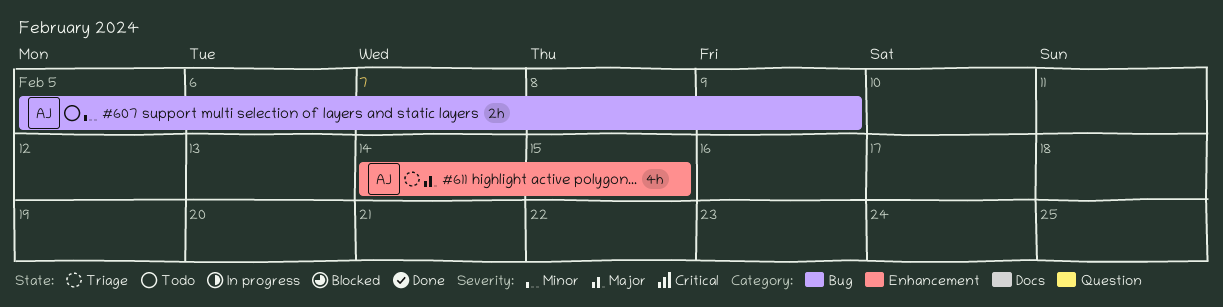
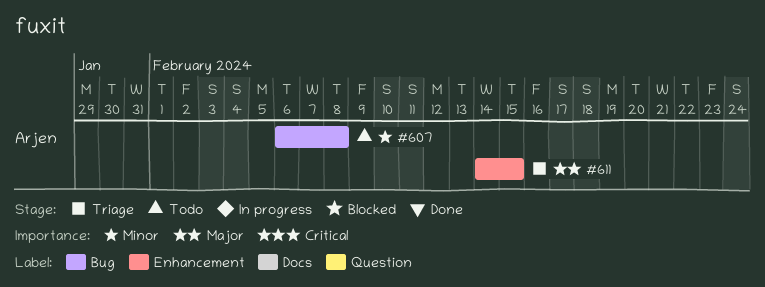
#607, start: Feb 5 -> Feb 6
#607, due: Feb 9 -> Feb 8

